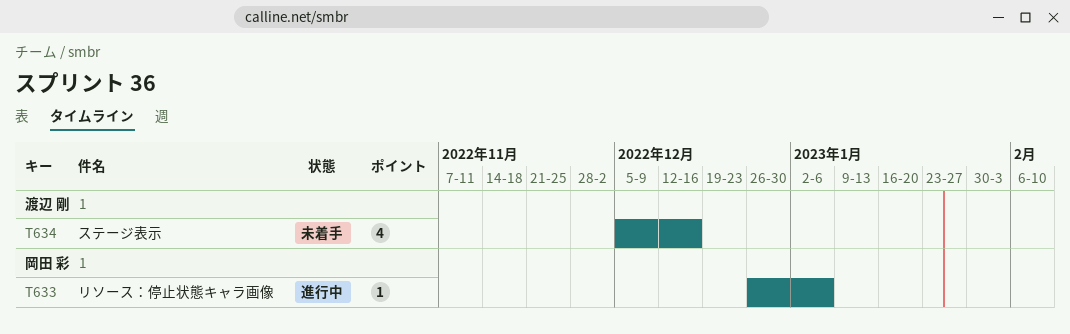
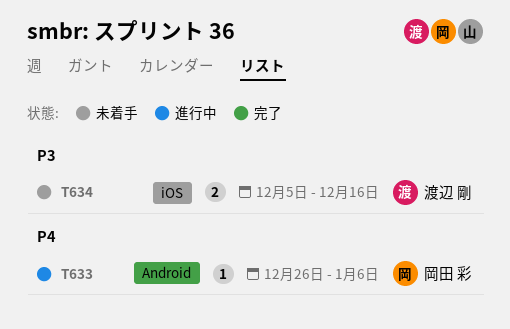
T634, estimate: 4 -> 2

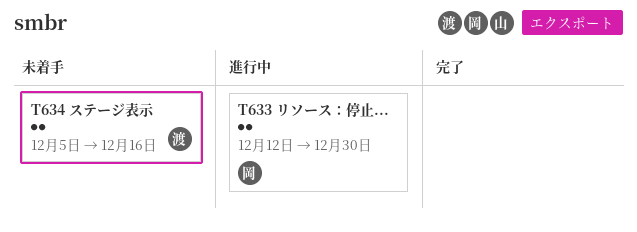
T633, estimate: 1 -> 2
T633, start: Dec 26 -> Dec 12
T633, due: Jan 6 -> Dec 30

